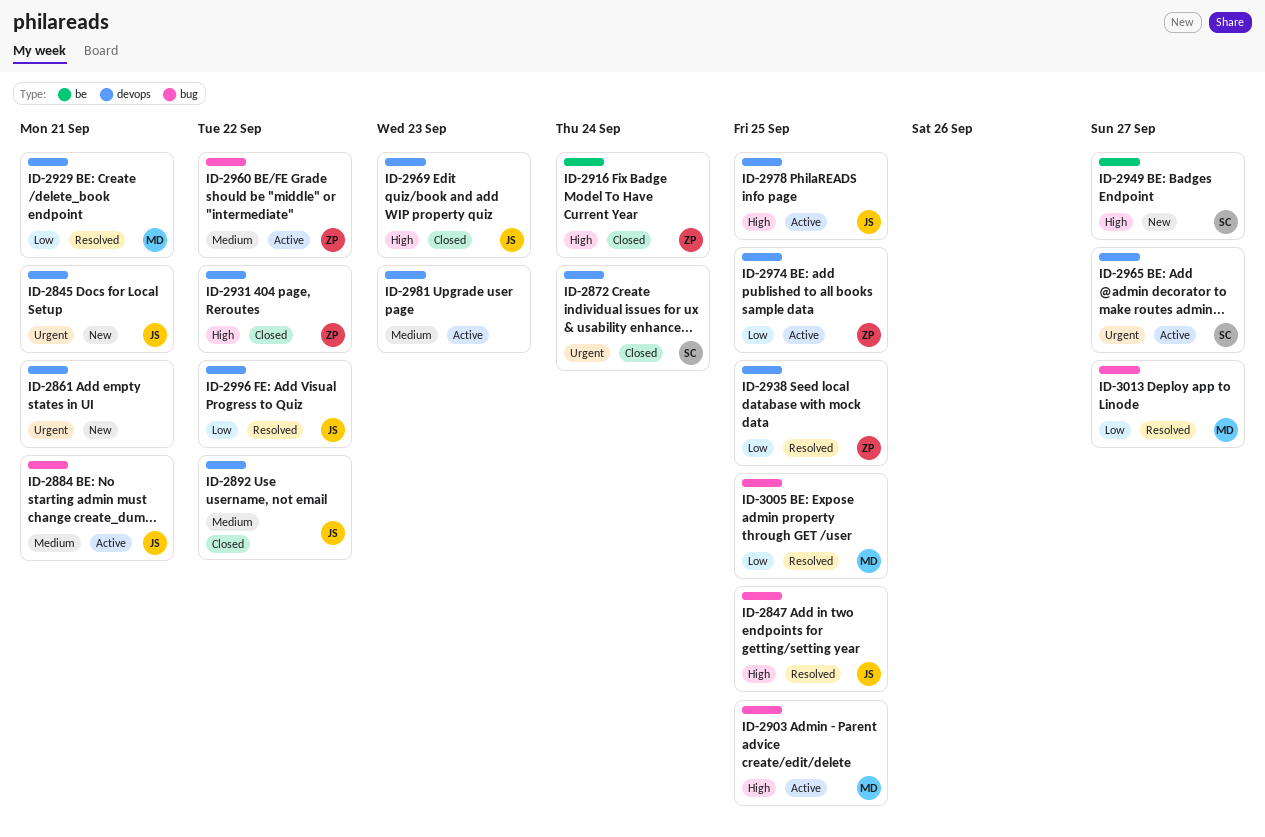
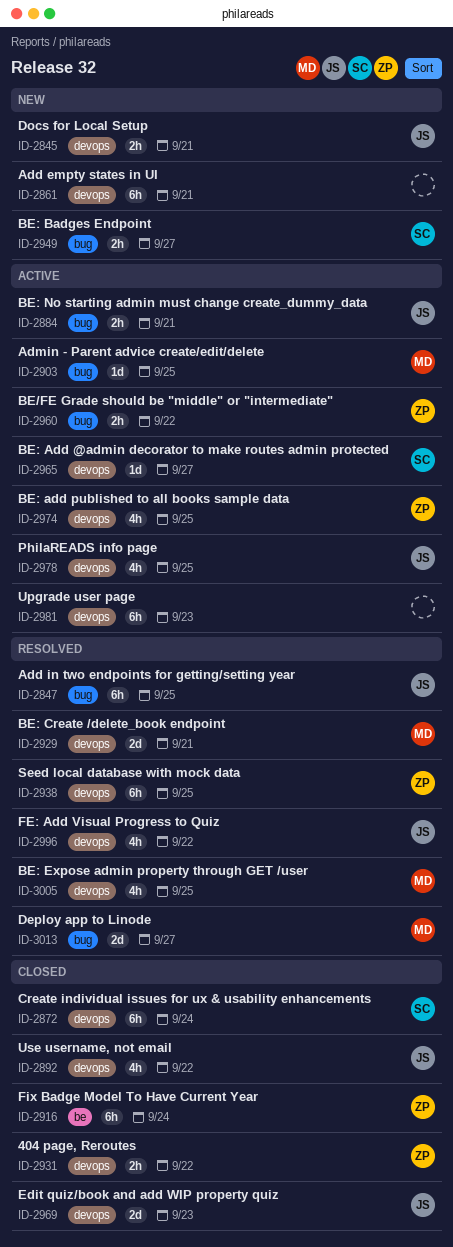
ID-2949, label: be -> bug
ID-3005, label: bug -> devops

